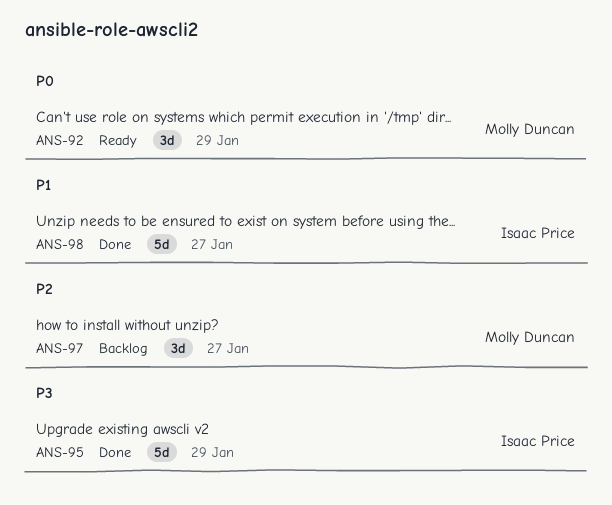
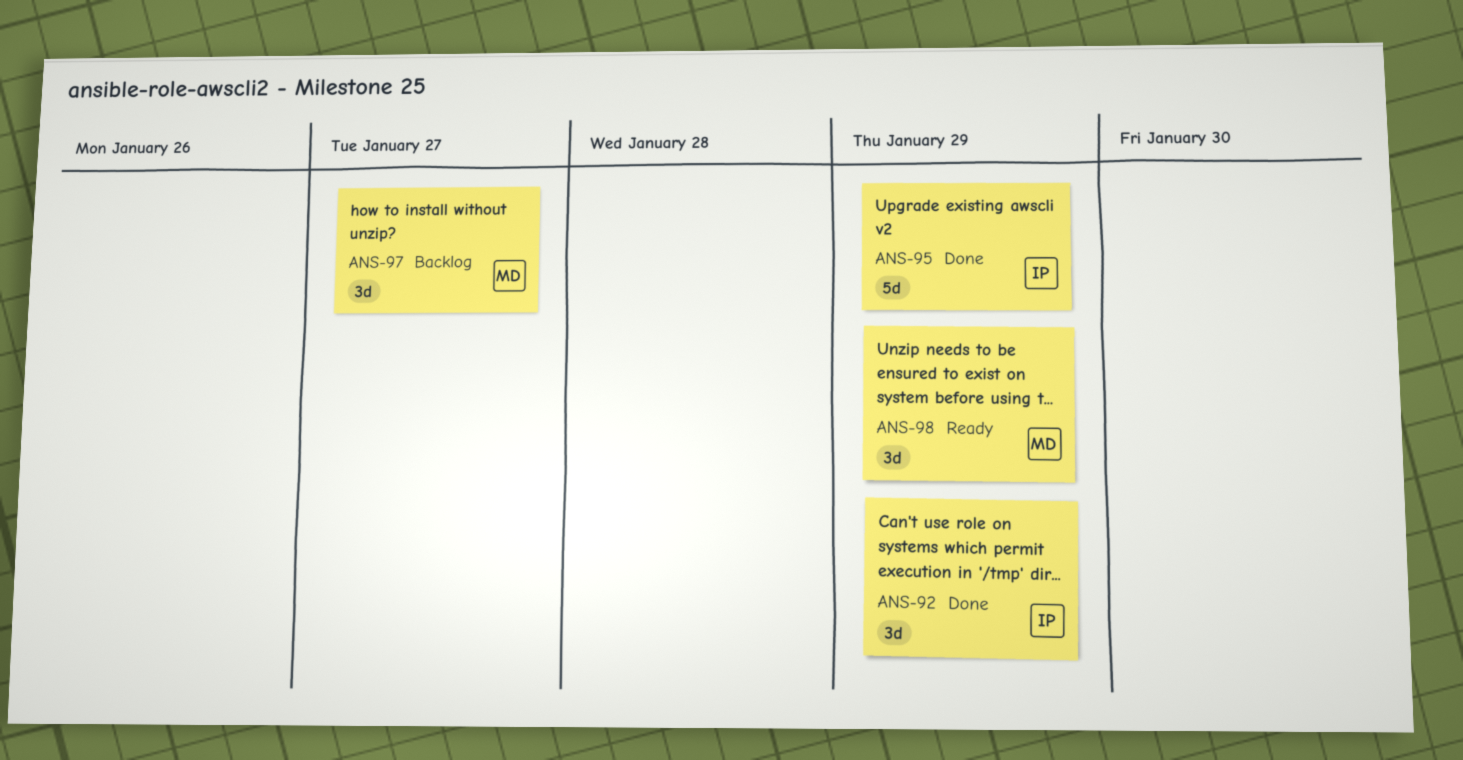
ANS-92, status: Ready -> Done
ANS-92, owner: Molly Duncan -> Isaac Price
ANS-98, status: Done -> Ready
ANS-98, owner: Isaac Price -> Molly Duncan
ANS-98, estimate: 5d -> 3d
ANS-98, due: Jan 27 -> Jan 29

